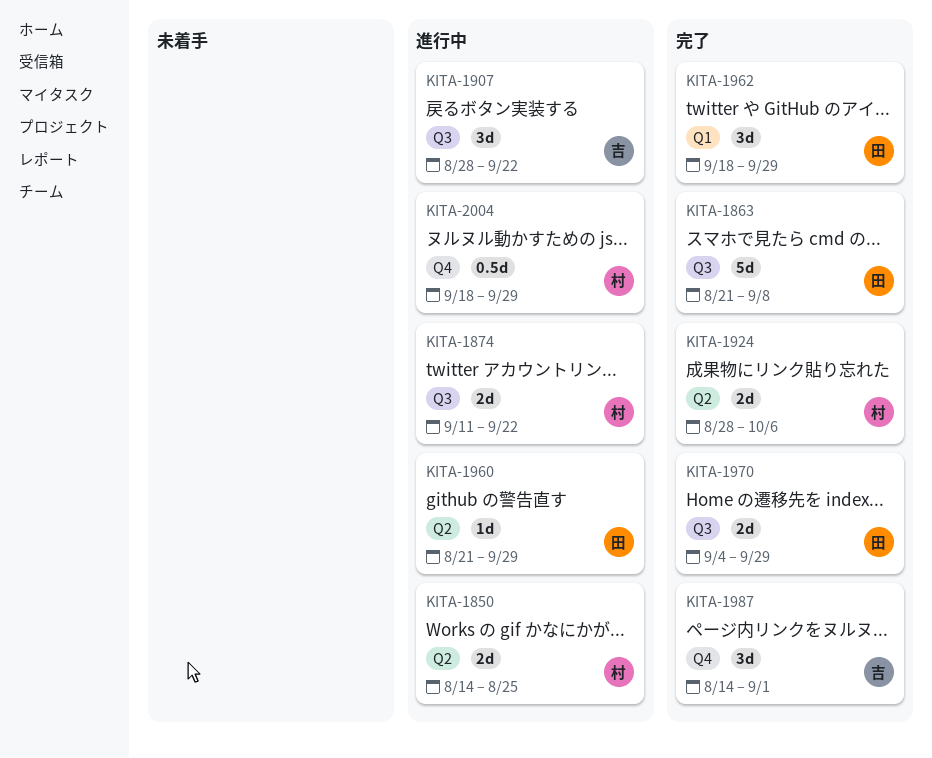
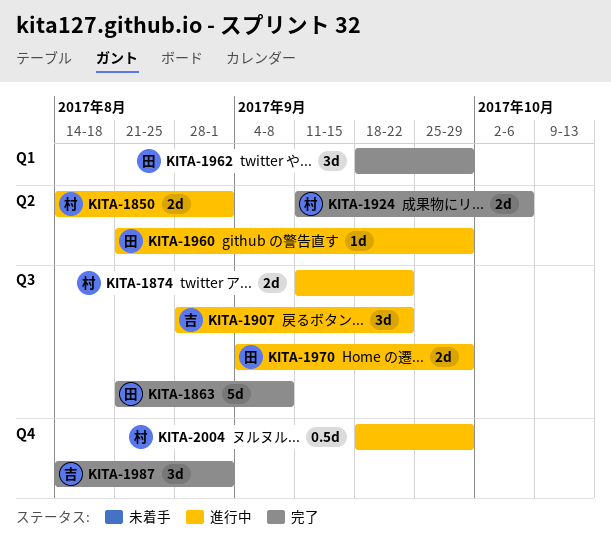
KITA-1850, due: Aug 25 -> Sep 1
KITA-1924, start: Aug 28 -> Sep 11
KITA-1970, status: 完了 -> 進行中

